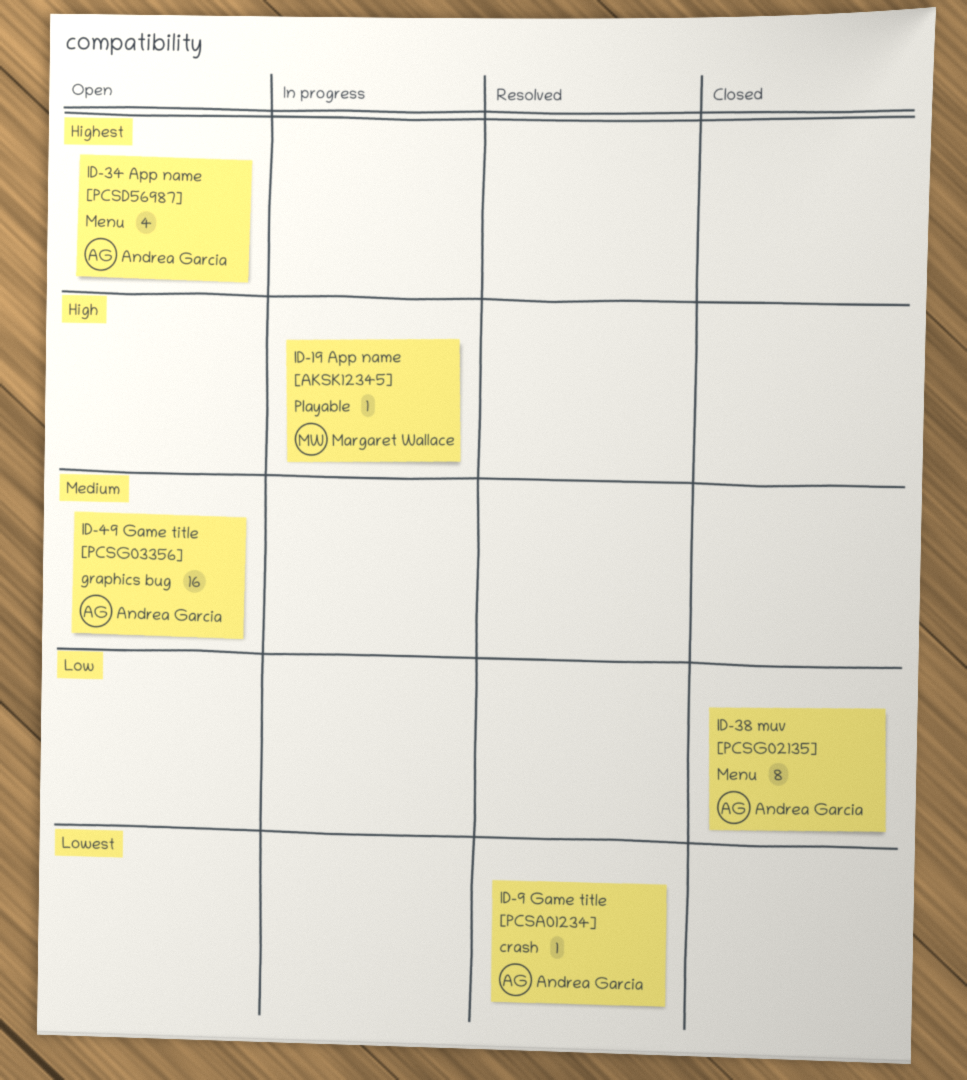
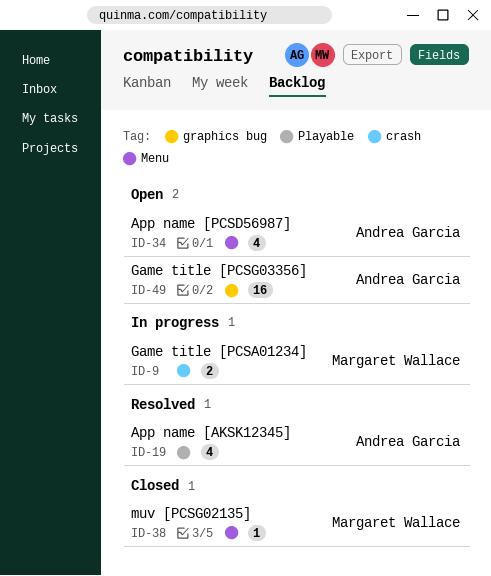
ID-9, status: Resolved -> In progress
ID-9, owner: Andrea Garcia -> Margaret Wallace
ID-9, estimate: 1 -> 2
ID-19, status: In progress -> Resolved
ID-19, owner: Margaret Wallace -> Andrea Garcia
ID-19, estimate: 1 -> 4
ID-38, owner: Andrea Garcia -> Margaret Wallace
ID-38, estimate: 8 -> 1

